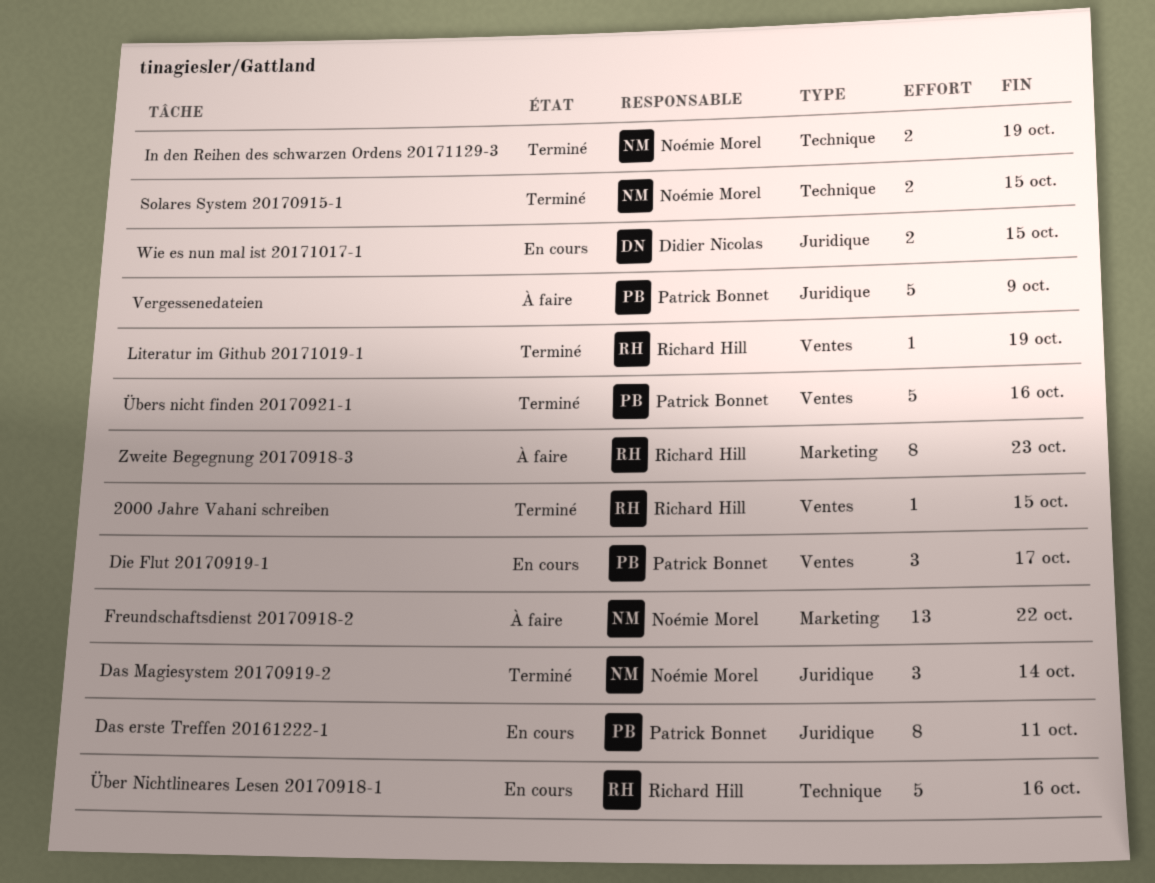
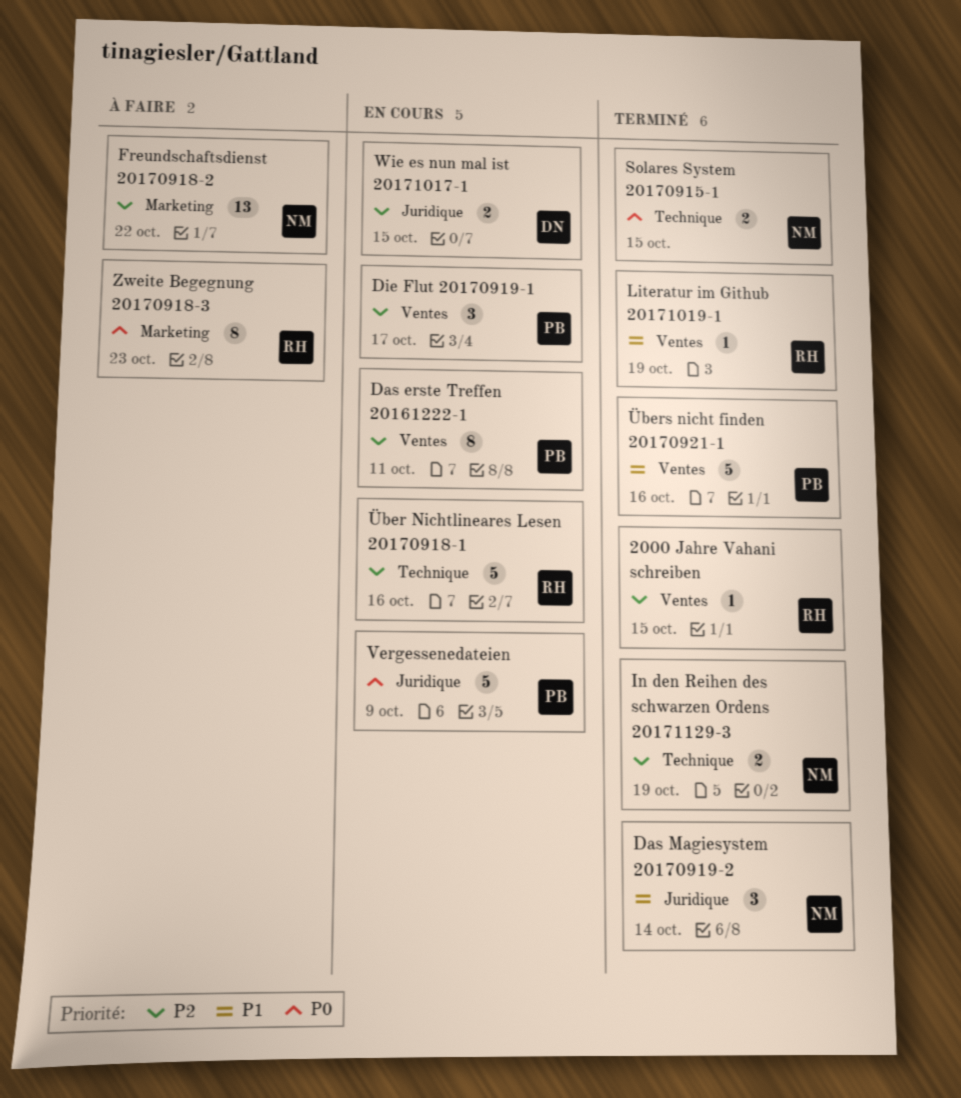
Das erste Treffen 20161222-1, label: Juridique -> Ventes
Vergessenedateien, status: À faire -> En cours

